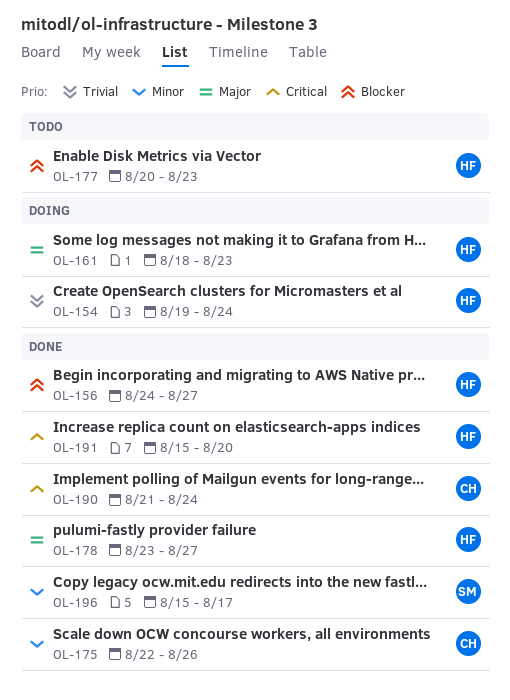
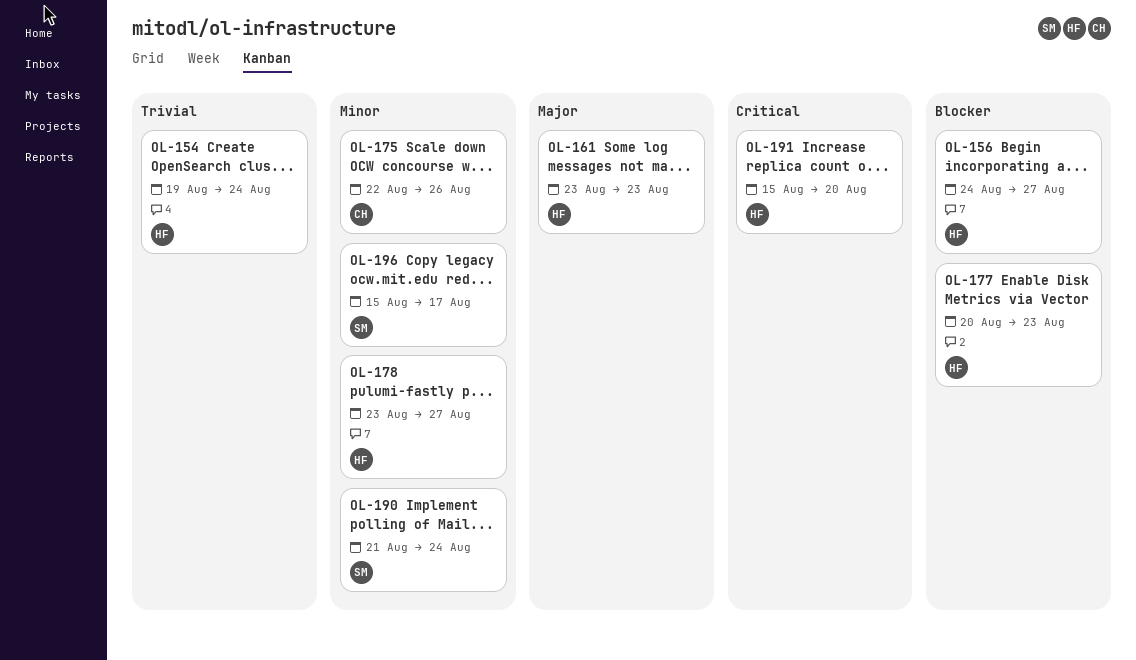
OL-161, start: Aug 18 -> Aug 23
OL-178, priority: Major -> Minor
OL-190, owner: CH -> SM
OL-190, priority: Critical -> Minor

